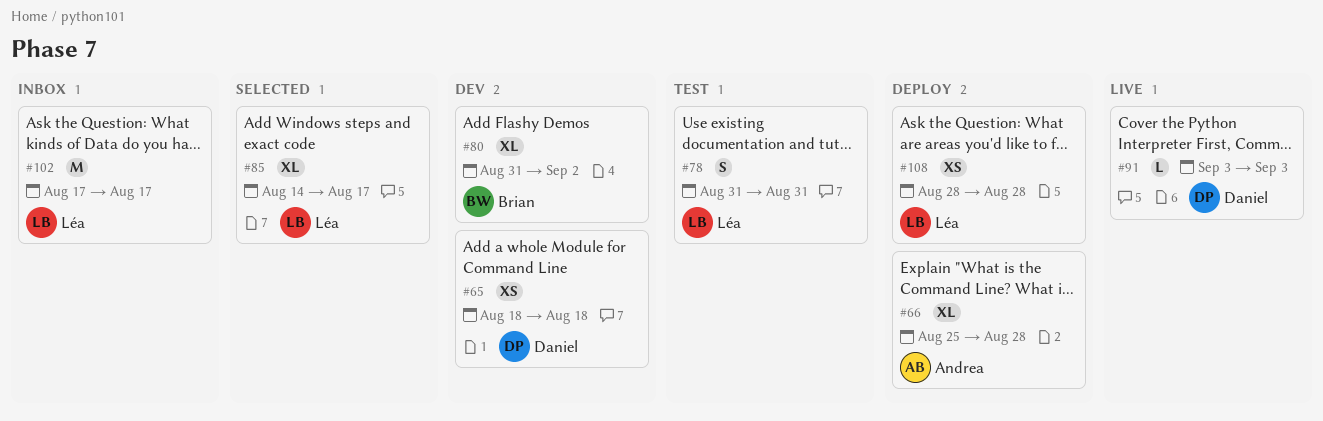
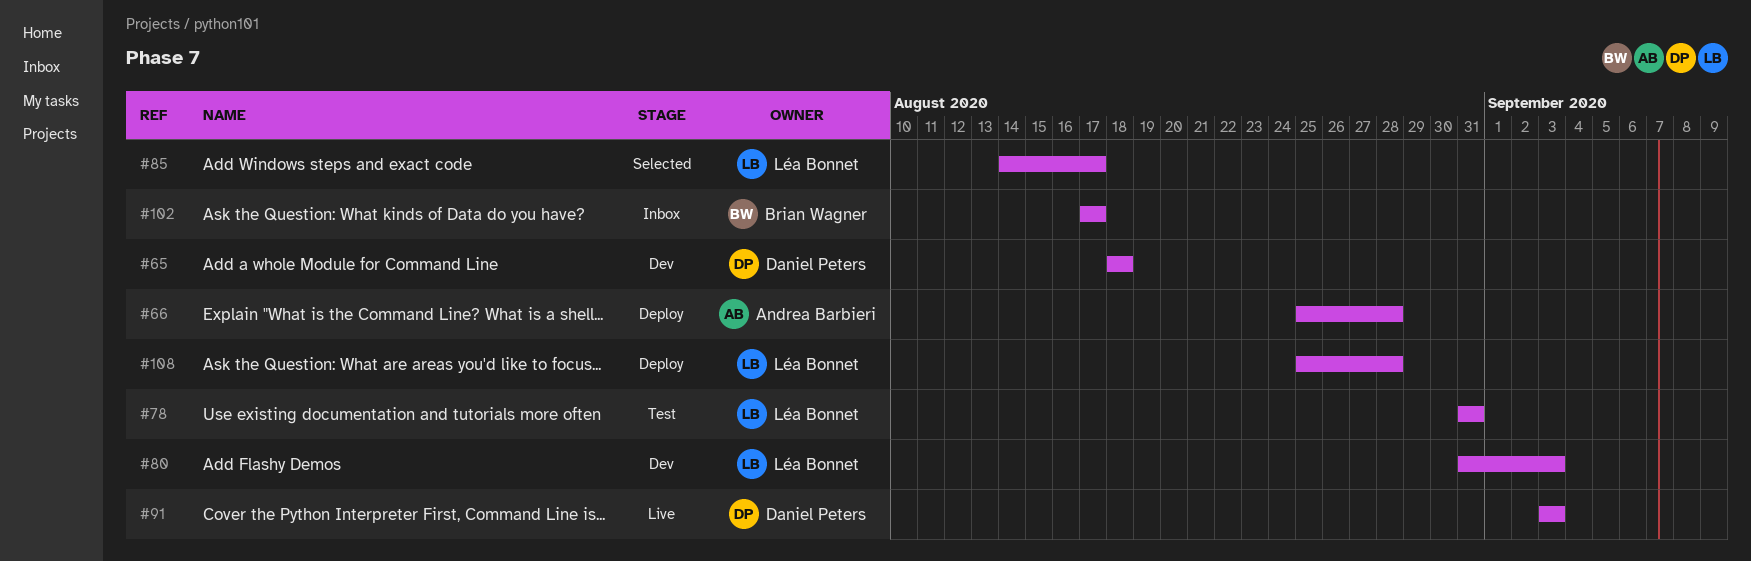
#80, owner: Brian Wagner -> Léa Bonnet
#80, due: Sep 2 -> Sep 3
#102, owner: Léa Bonnet -> Brian Wagner
#108, start: Aug 28 -> Aug 25

